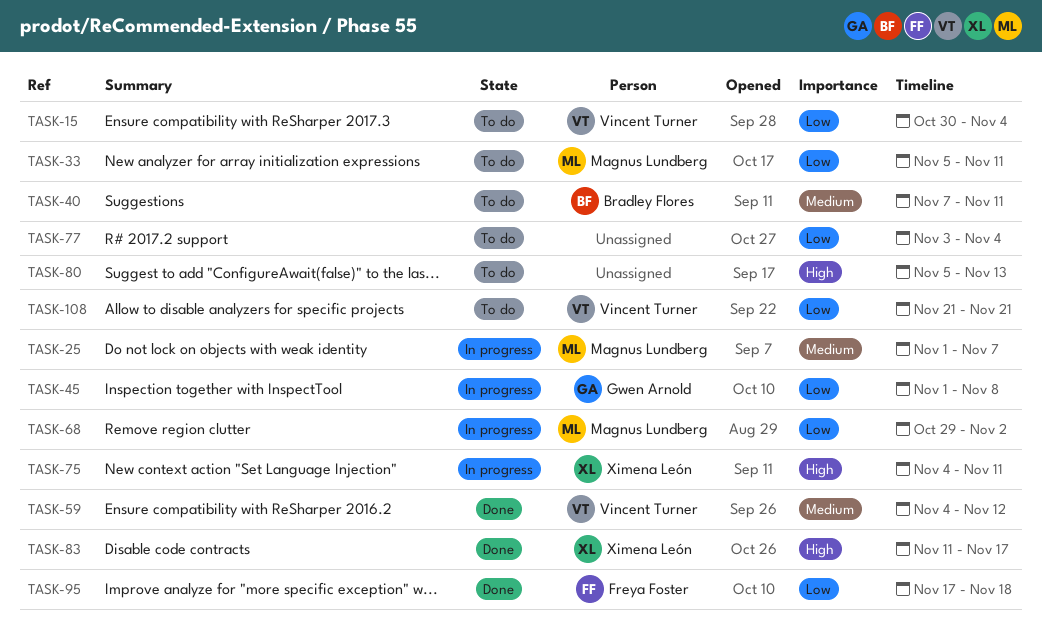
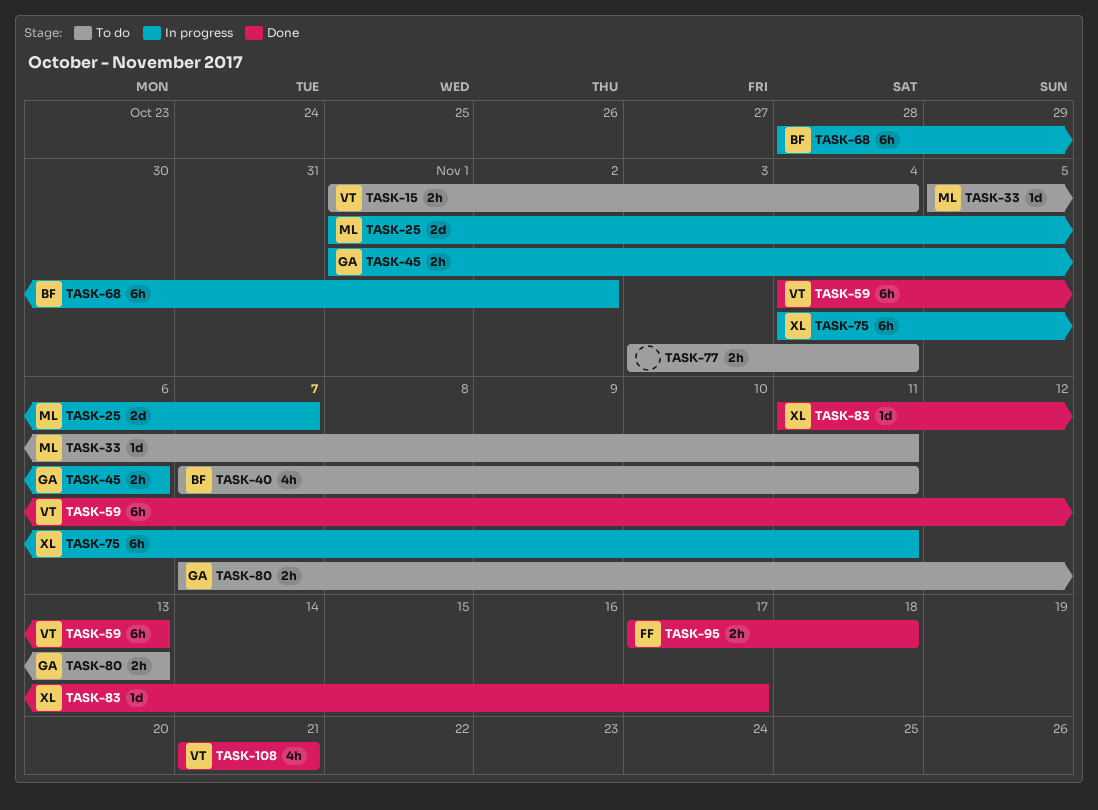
TASK-15, start: Oct 30 -> Nov 1
TASK-45, due: Nov 8 -> Nov 6
TASK-59, due: Nov 12 -> Nov 13
TASK-68, owner: Magnus Lundberg -> Bradley Flores
TASK-68, start: Oct 29 -> Oct 28
TASK-80, owner: none -> Gwen Arnold
TASK-80, start: Nov 5 -> Nov 7
TASK-108, status: To do -> Done

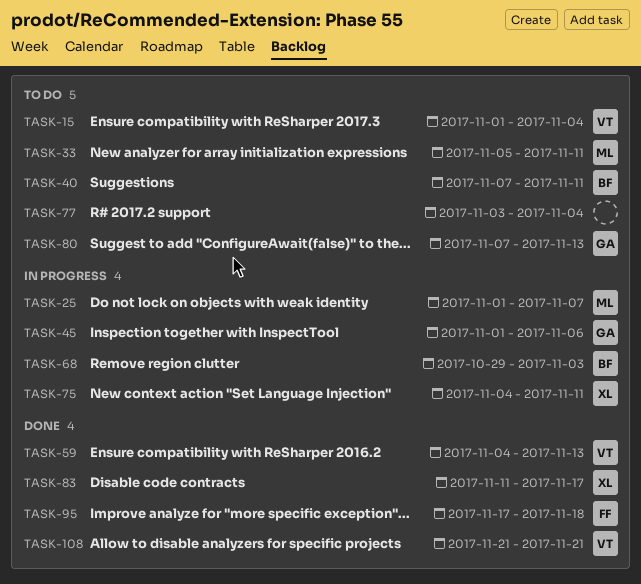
TASK-68, start: Oct 28 -> Oct 29
TASK-68, due: Nov 2 -> Nov 3

